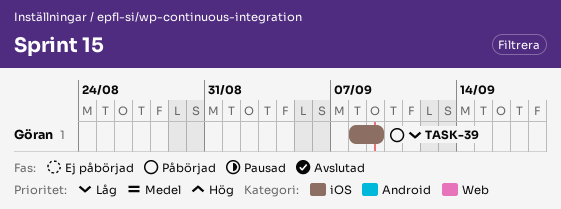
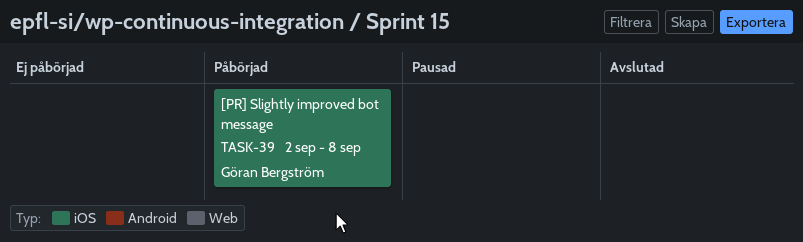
TASK-39, start: Sep 8 -> Sep 2
TASK-39, due: Sep 9 -> Sep 8

